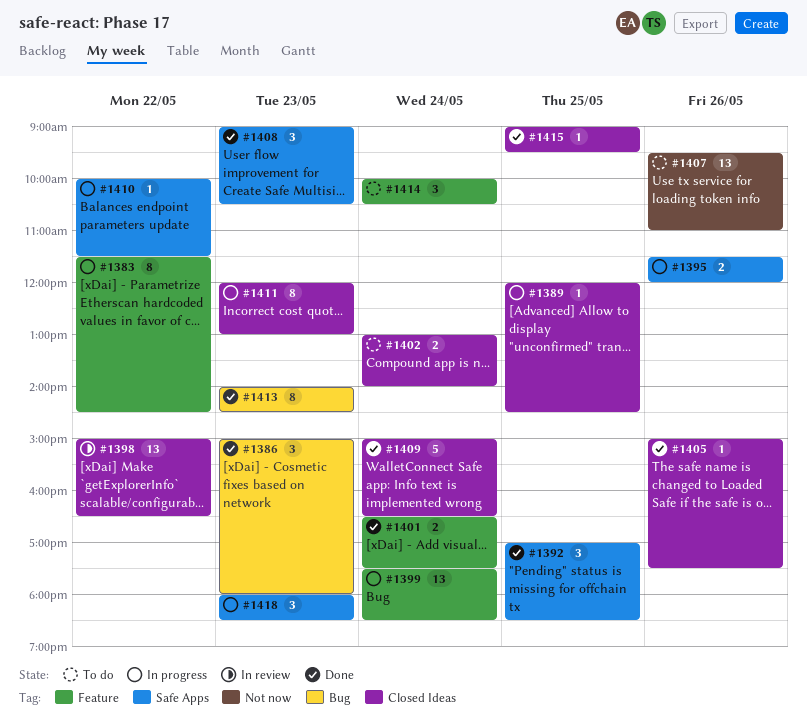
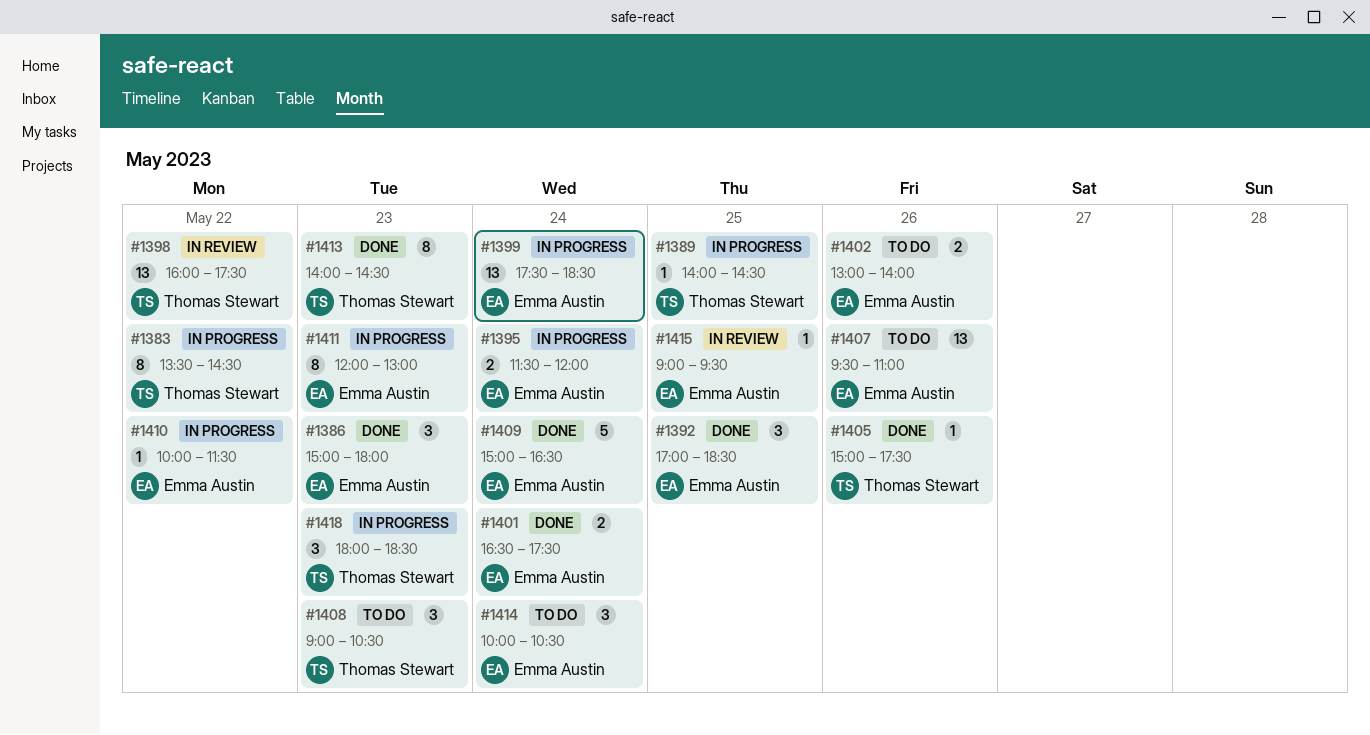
#1383, begins: 11:30 -> 13:30
#1389, begins: 12:00 -> 14:00
#1395, day: May 26 -> May 24
#1398, begins: 15:00 -> 16:00
#1398, ends: 16:30 -> 17:30
#1402, day: May 24 -> May 26
#1408, status: Done -> To do
#1415, status: Done -> In review

